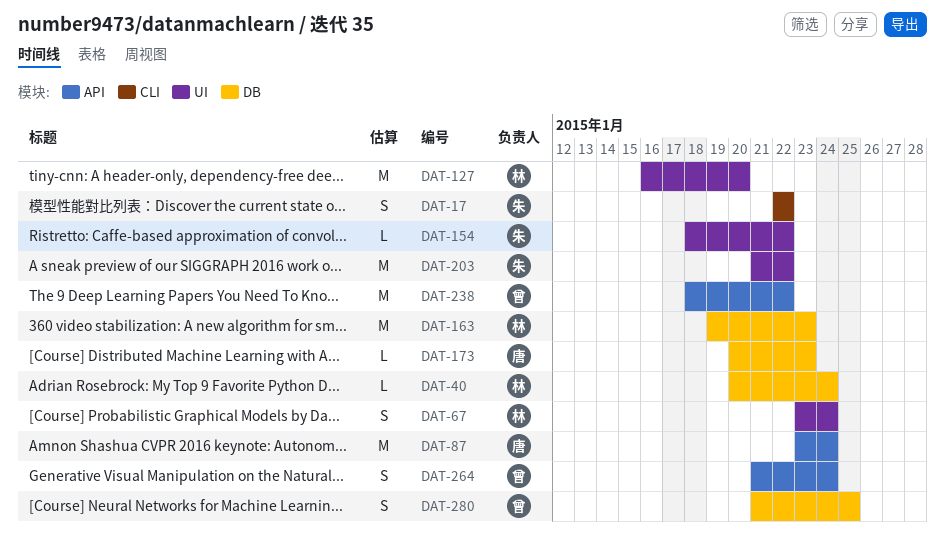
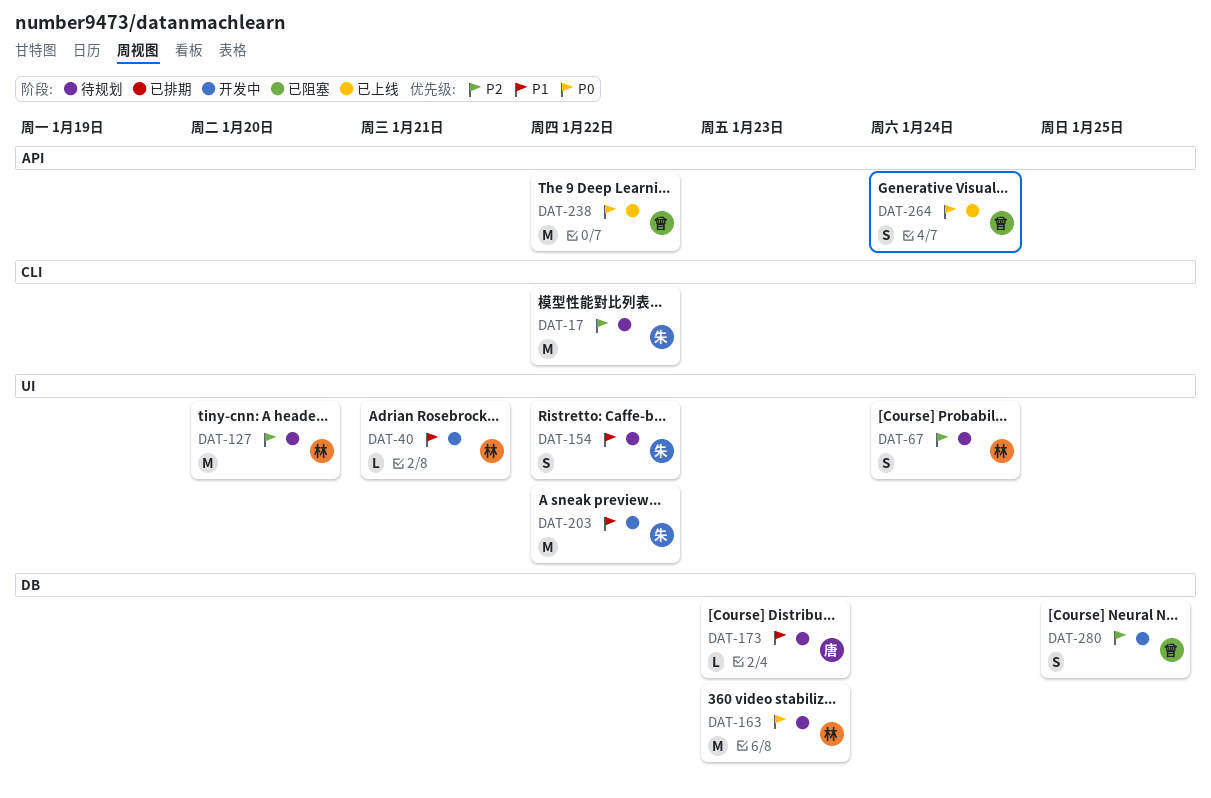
DAT-17, estimate: S -> M
DAT-40, label: DB -> UI
DAT-40, due: Jan 24 -> Jan 21
DAT-87: present -> none
DAT-154, estimate: L -> S

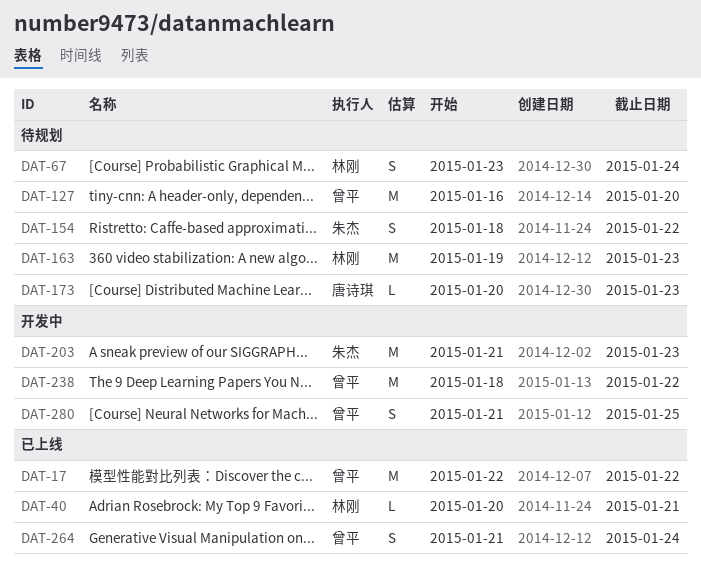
DAT-17, status: 待规划 -> 已上线
DAT-17, owner: 朱杰 -> 曾平
DAT-40, status: 开发中 -> 已上线
DAT-127, owner: 林刚 -> 曾平
DAT-203, due: Jan 22 -> Jan 23
DAT-238, status: 已上线 -> 开发中

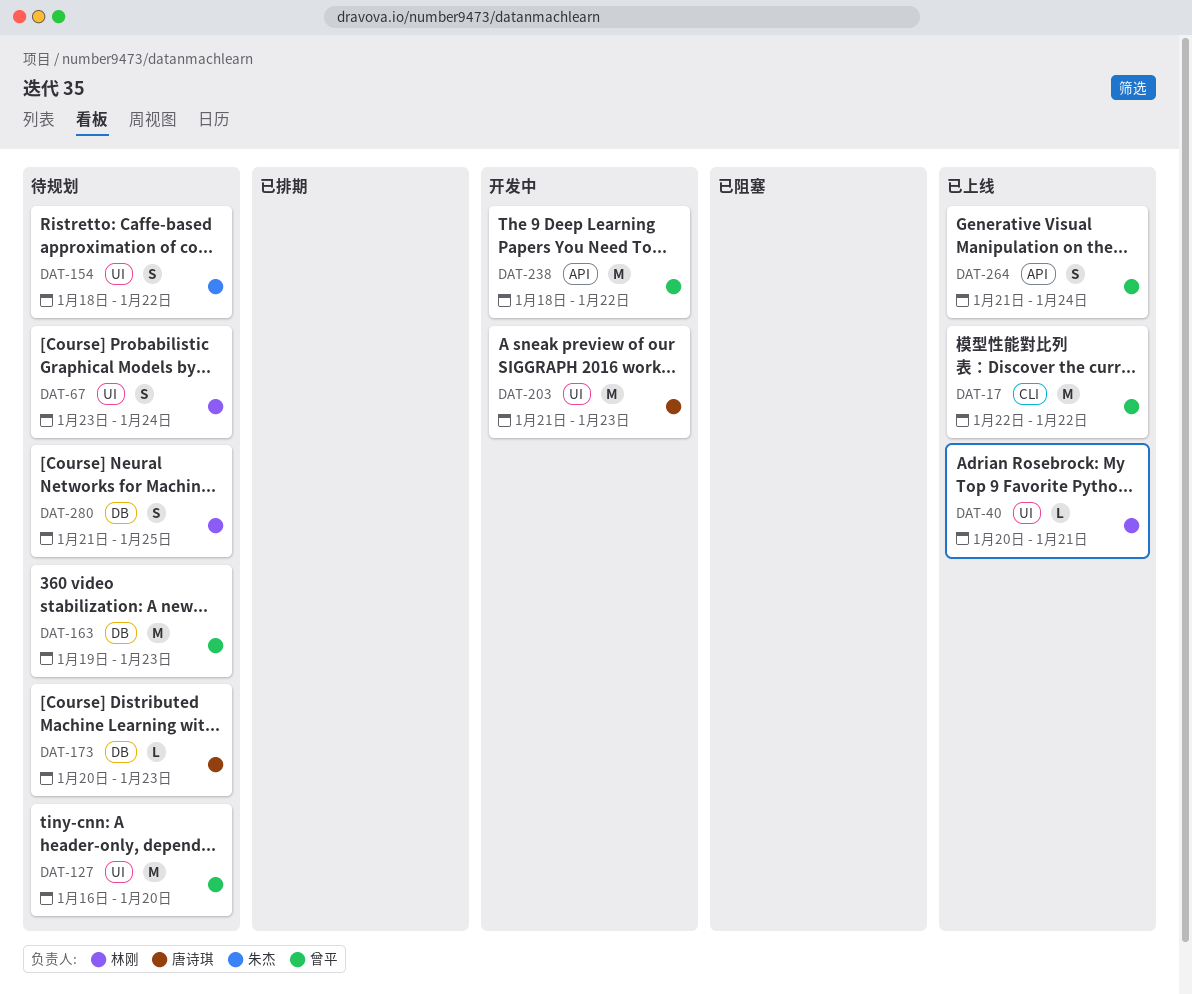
DAT-163, owner: 林刚 -> 曾平
DAT-203, owner: 朱杰 -> 唐诗琪
DAT-280, status: 开发中 -> 待规划
DAT-280, owner: 曾平 -> 林刚

